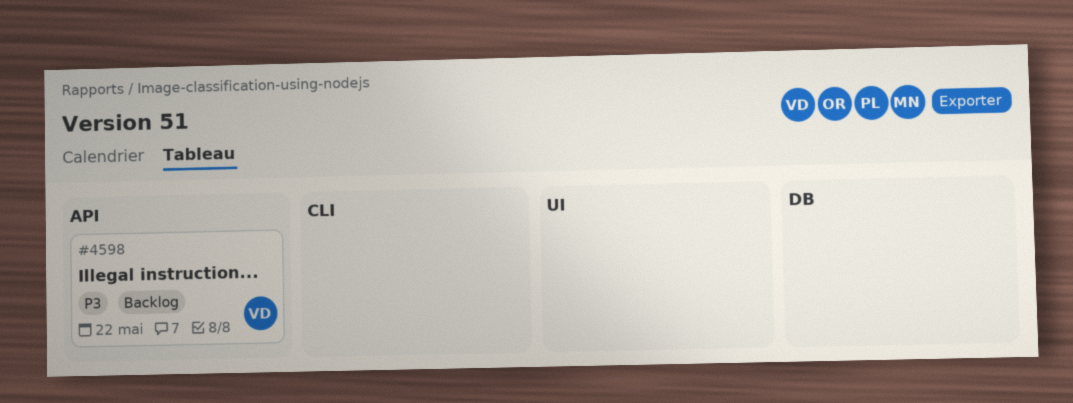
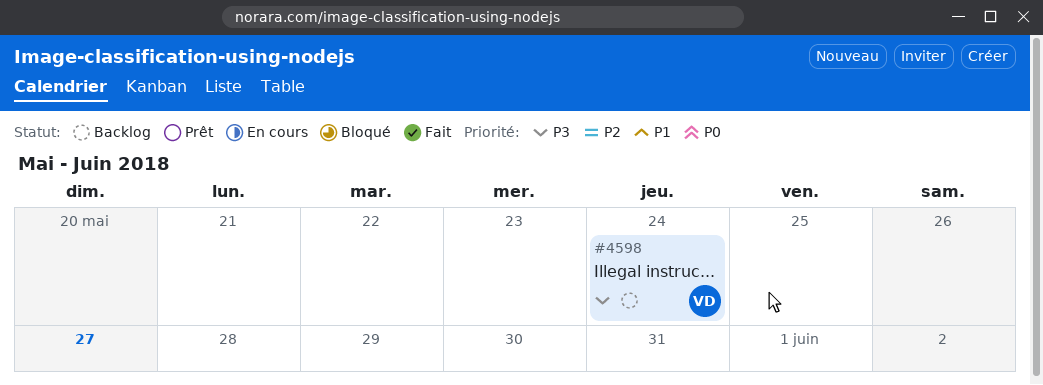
#4598, due: May 22 -> May 24

